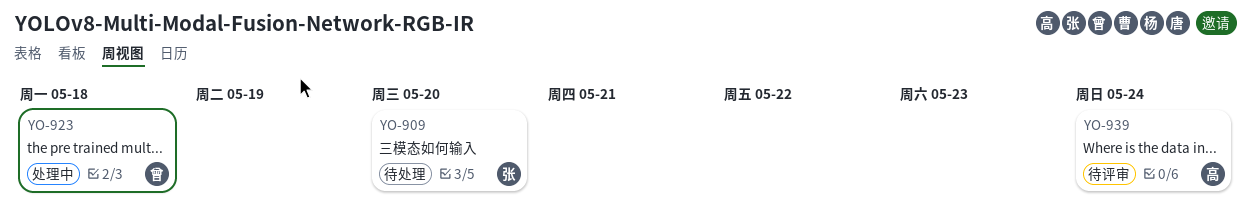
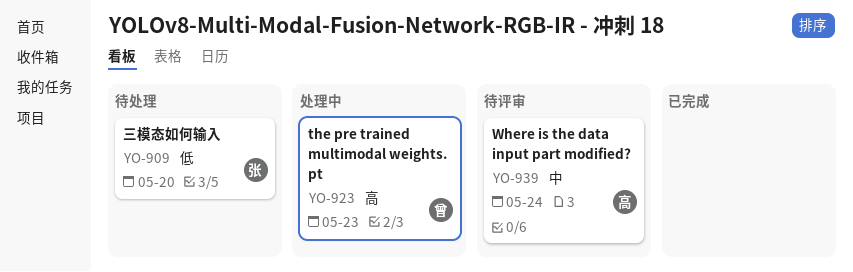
YO-923, due: May 18 -> May 23

